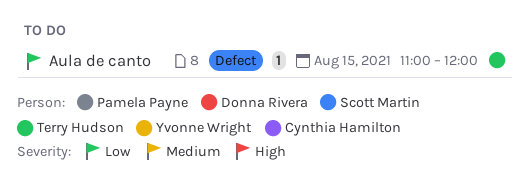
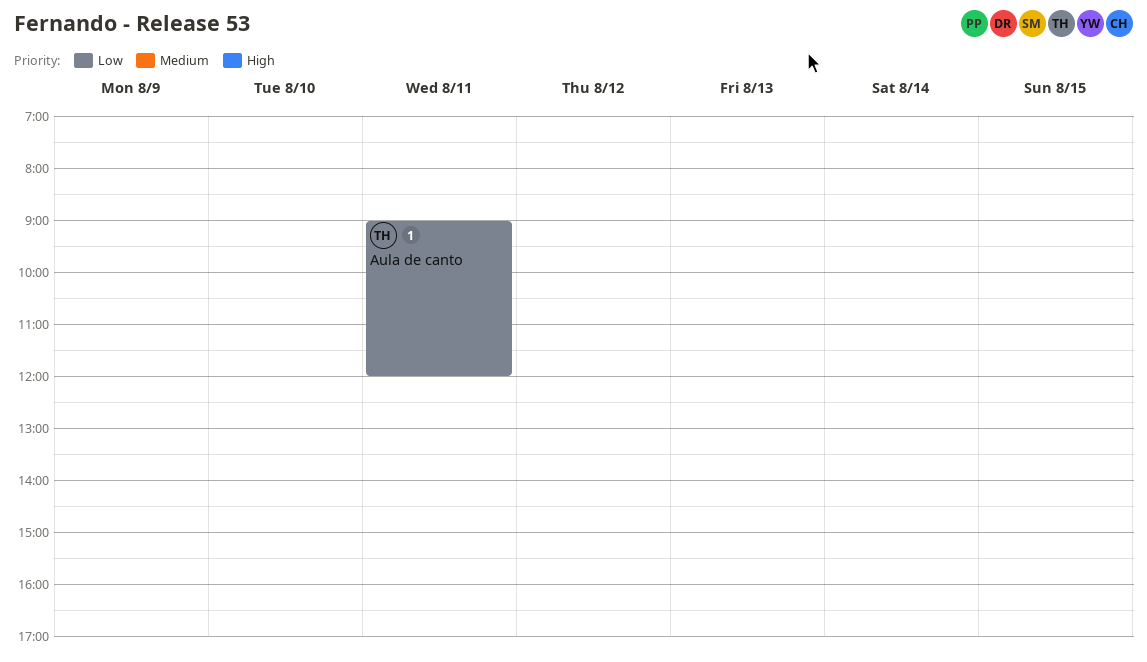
Aula de canto, day: Aug 15 -> Aug 11
Aula de canto, begins: 11:00 -> 09:00

